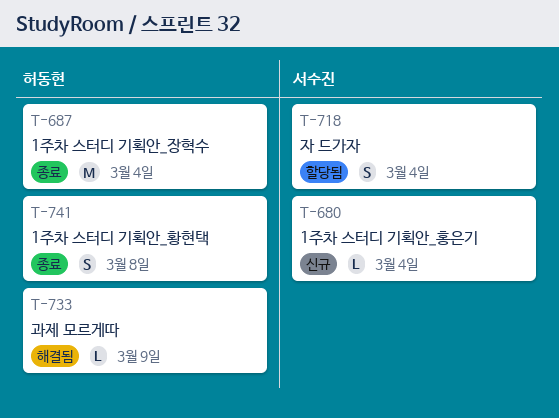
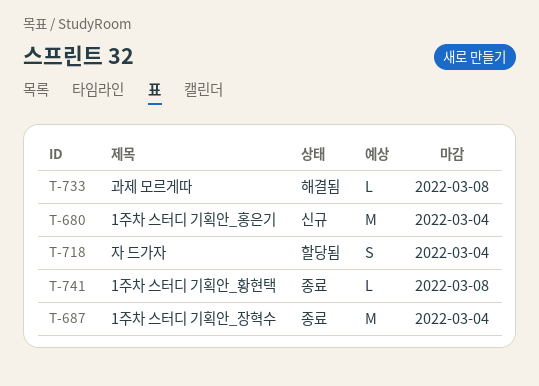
T-680, estimate: L -> M
T-733, due: Mar 9 -> Mar 8
T-741, estimate: S -> L

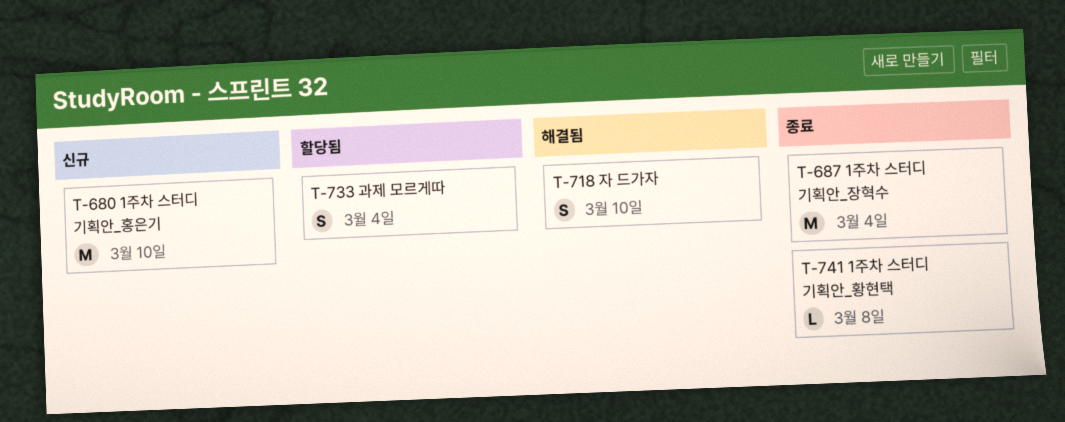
T-680, due: Mar 4 -> Mar 10
T-718, status: 할당됨 -> 해결됨
T-718, due: Mar 4 -> Mar 10
T-733, status: 해결됨 -> 할당됨
T-733, estimate: L -> S
T-733, due: Mar 8 -> Mar 4

